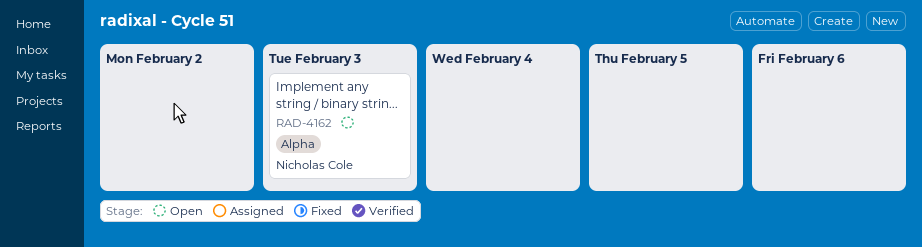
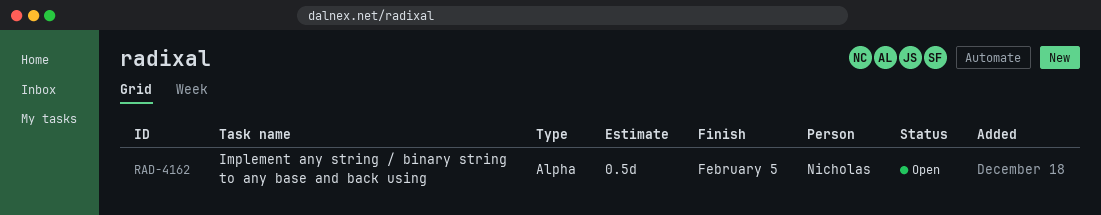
RAD-4162, due: Feb 3 -> Feb 5

